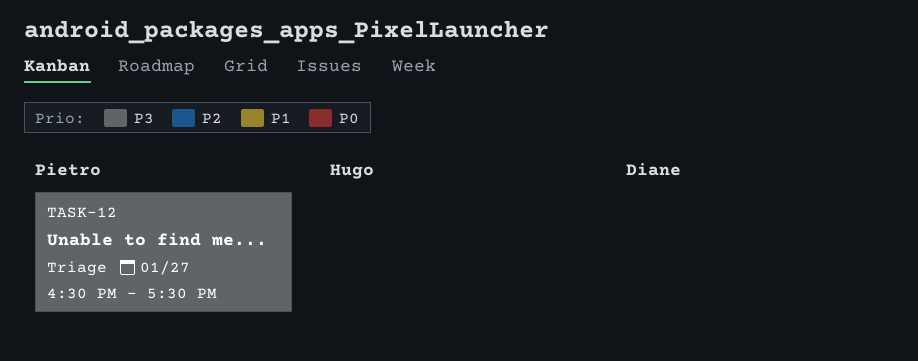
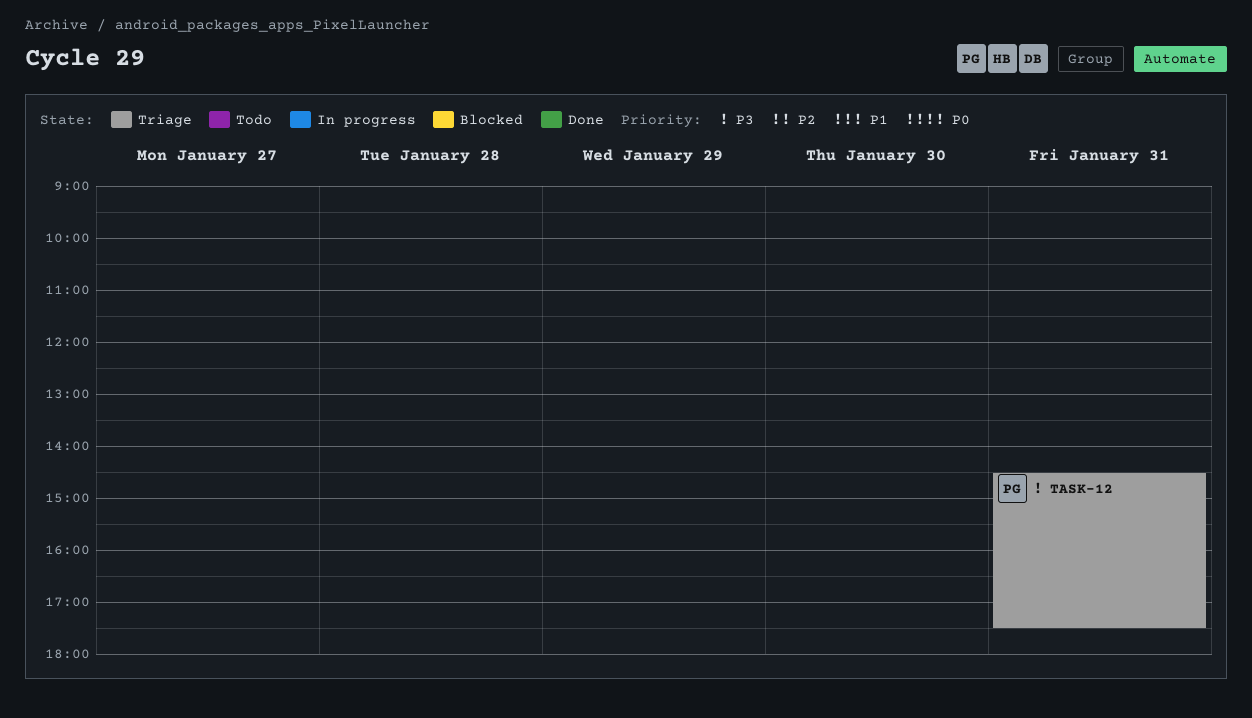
TASK-12, day: Jan 27 -> Jan 31
TASK-12, begins: 16:30 -> 14:30

